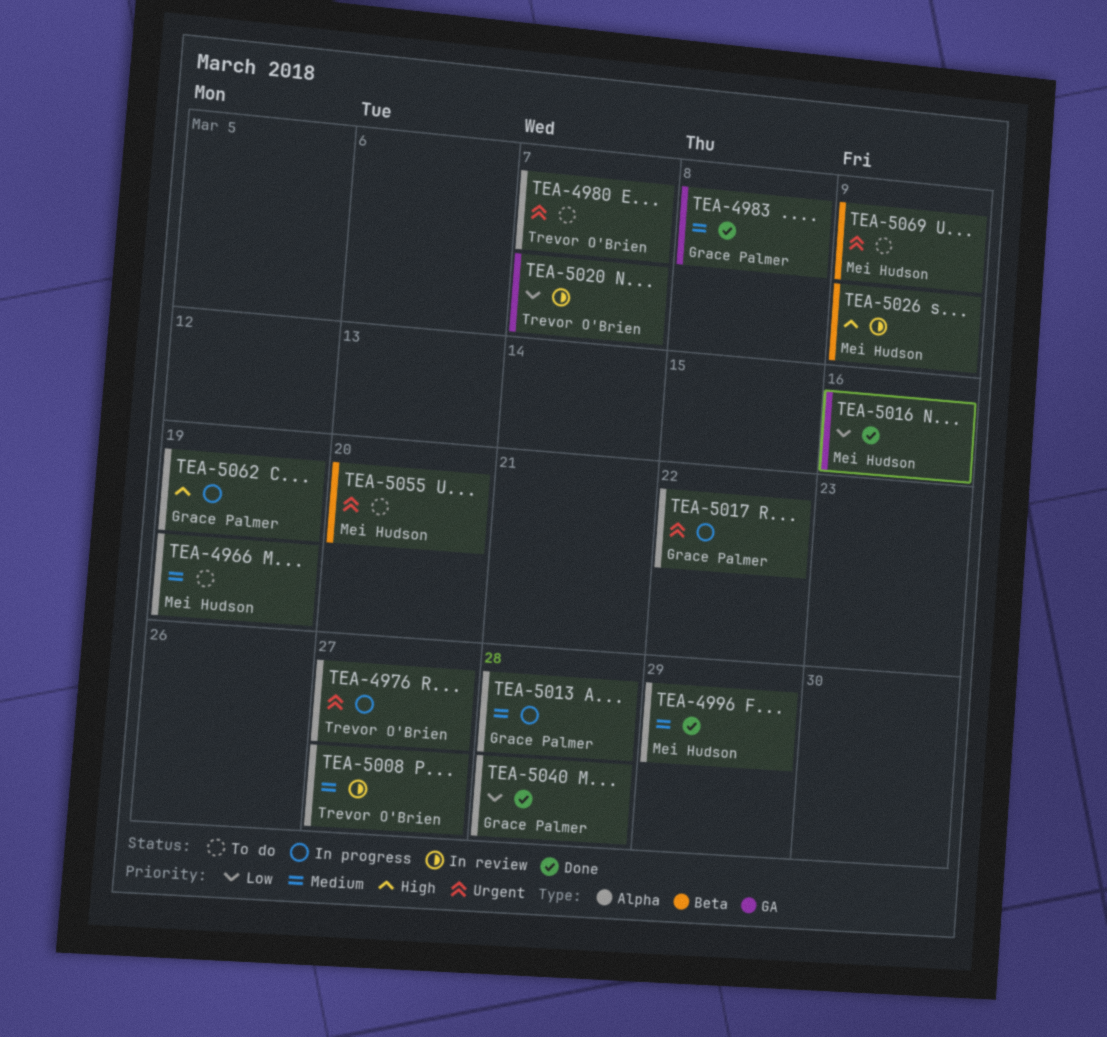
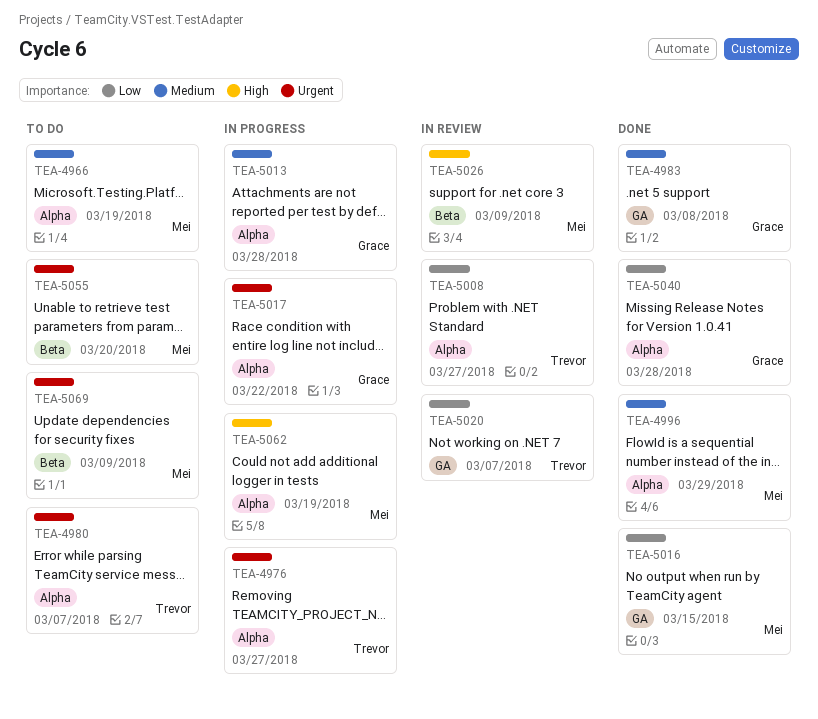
TEA-5008, priority: Medium -> Low
TEA-5016, due: Mar 16 -> Mar 15
TEA-5062, owner: Grace Palmer -> Mei Hudson

